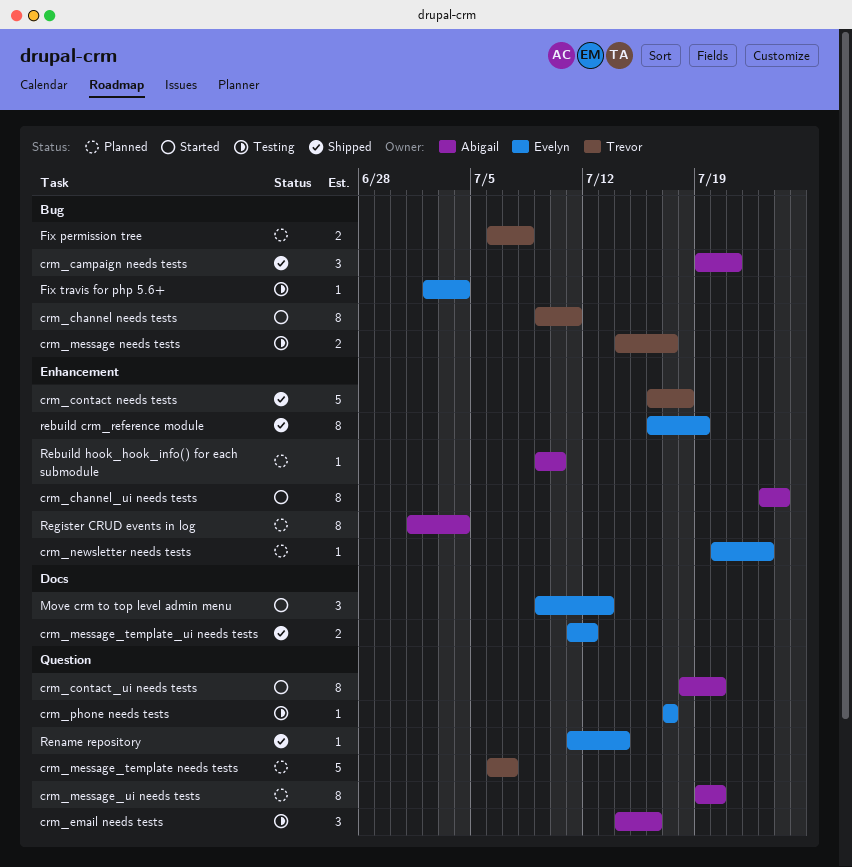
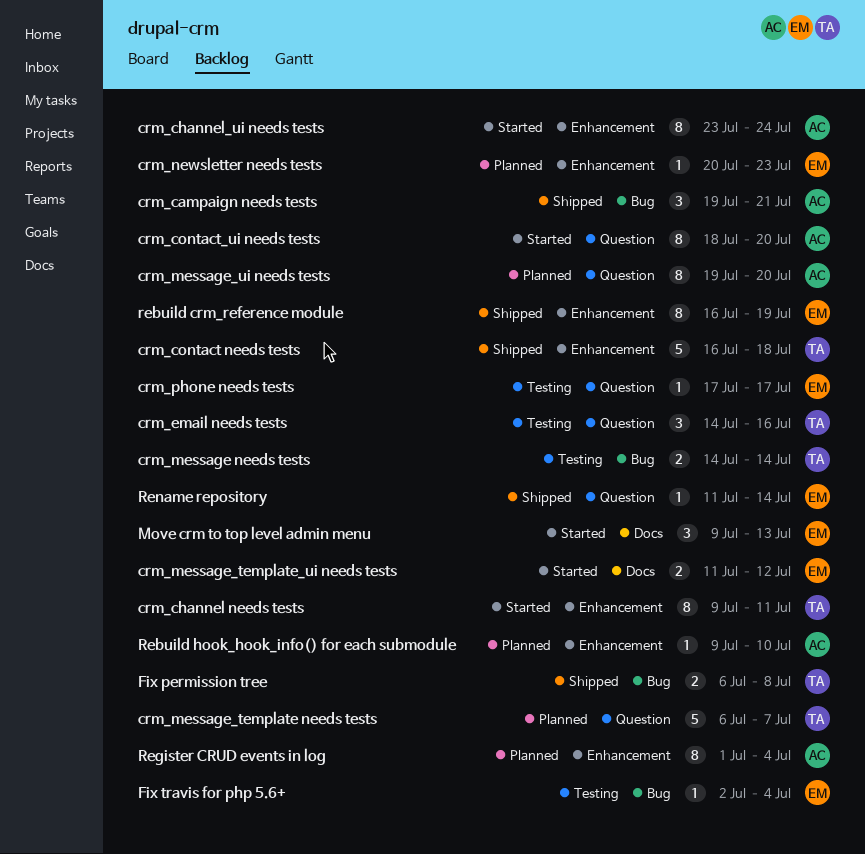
crm_channel needs tests, label: Bug -> Enhancement
crm_email needs tests, owner: Abigail -> Trevor
crm_message needs tests, due: Jul 17 -> Jul 14
crm_message_template_ui needs tests, status: Shipped -> Started
Fix permission tree, status: Planned -> Shipped

